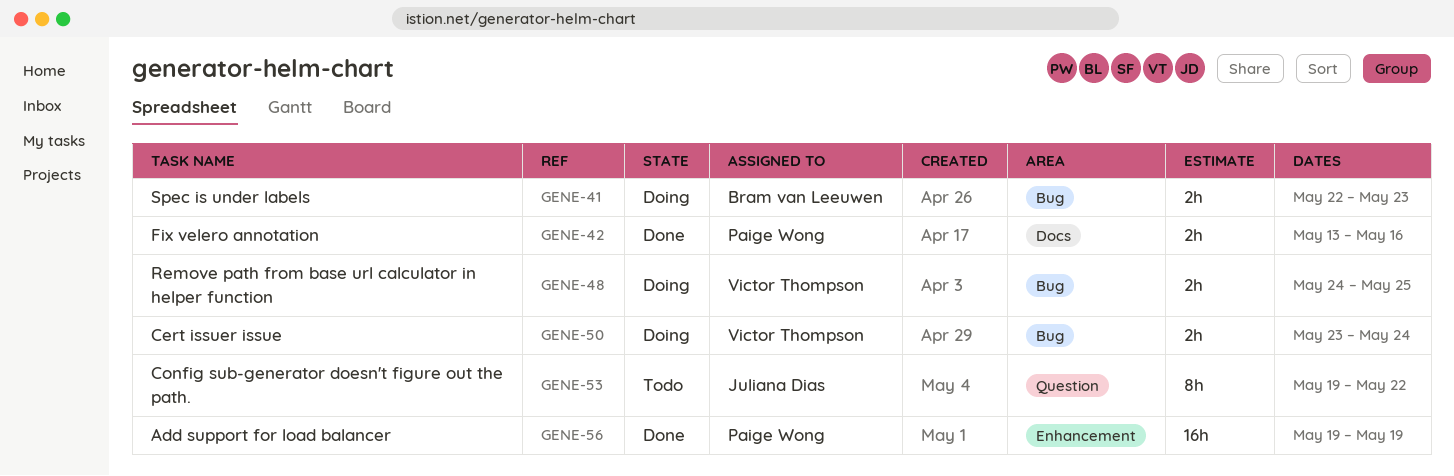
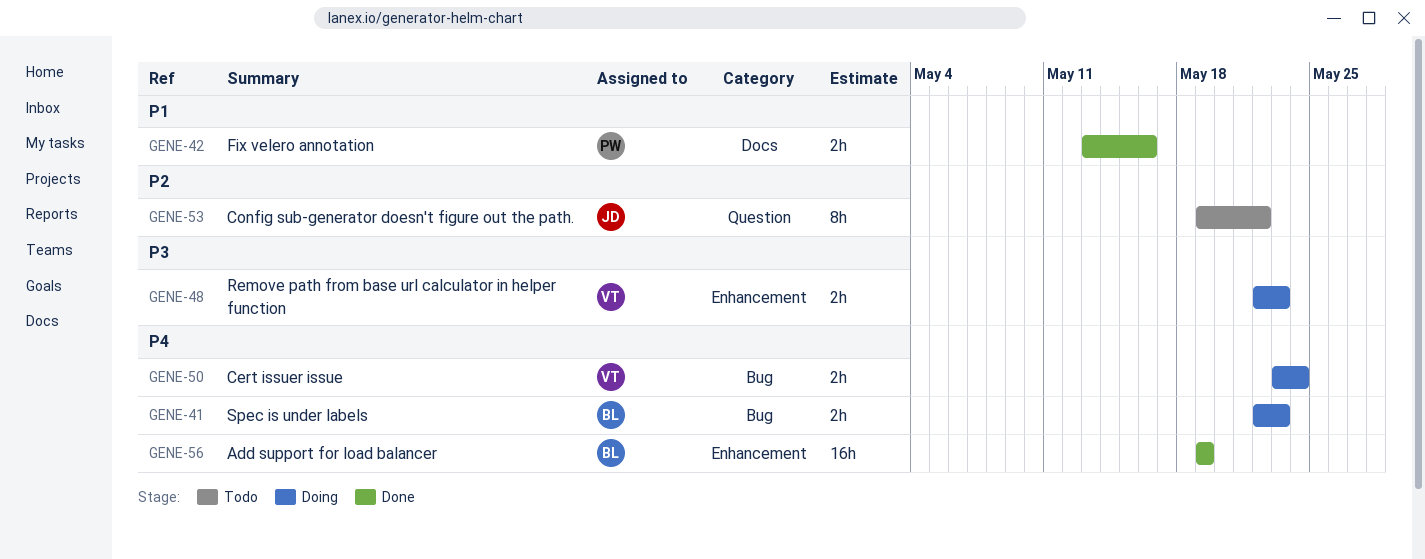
GENE-48, label: Bug -> Enhancement
GENE-48, start: May 24 -> May 22
GENE-48, due: May 25 -> May 23
GENE-56, owner: Paige Wong -> Bram van Leeuwen

